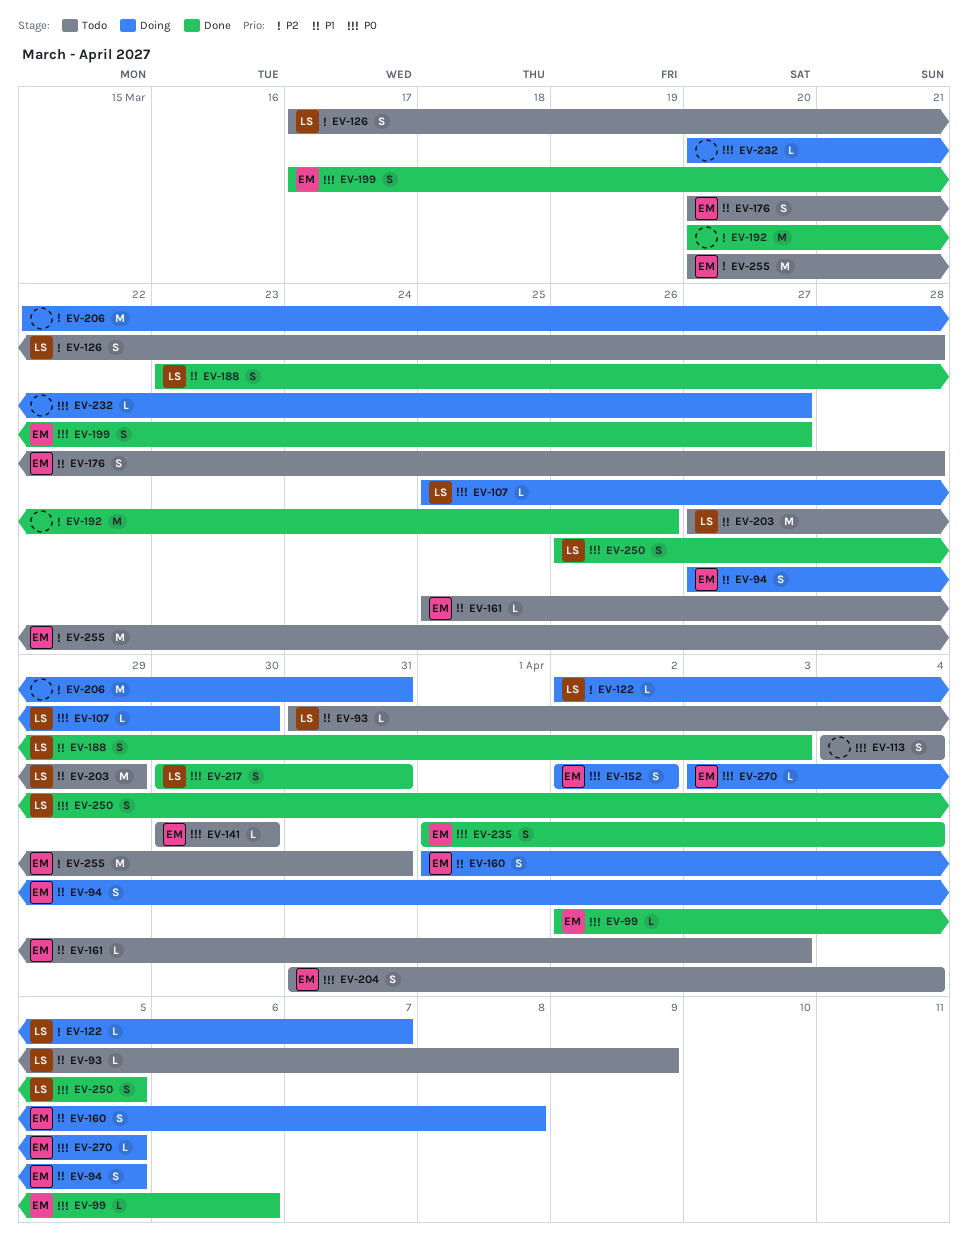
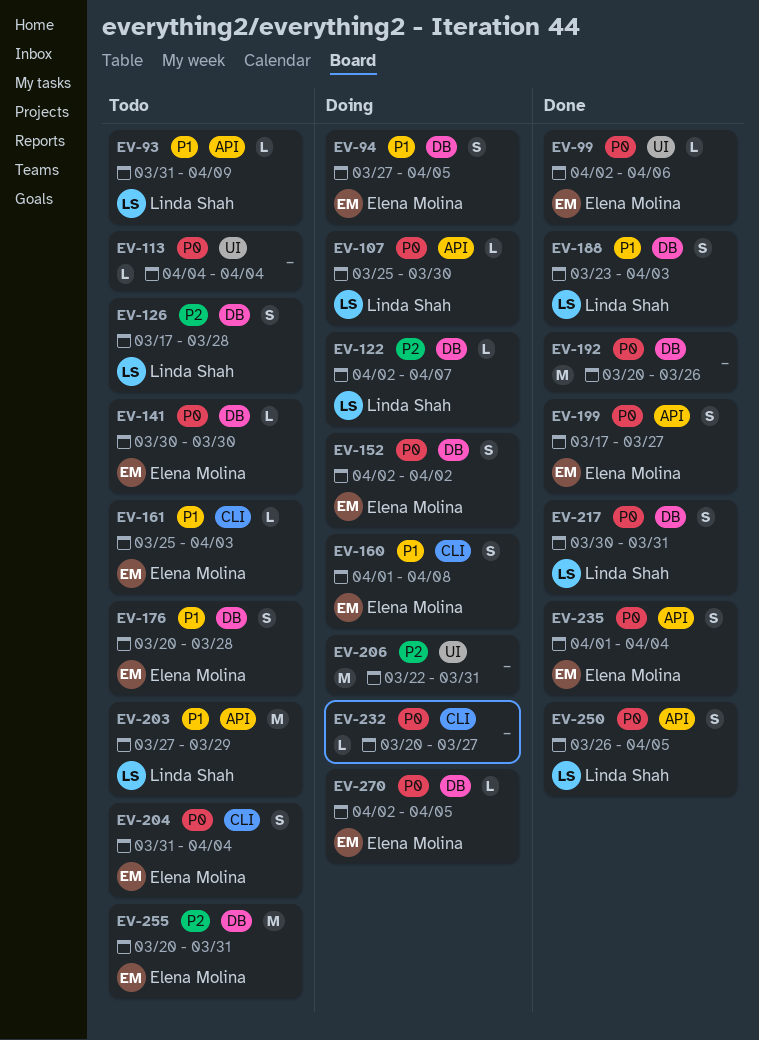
EV-113, estimate: S -> L
EV-192, priority: P2 -> P0
EV-270, start: Apr 3 -> Apr 2

